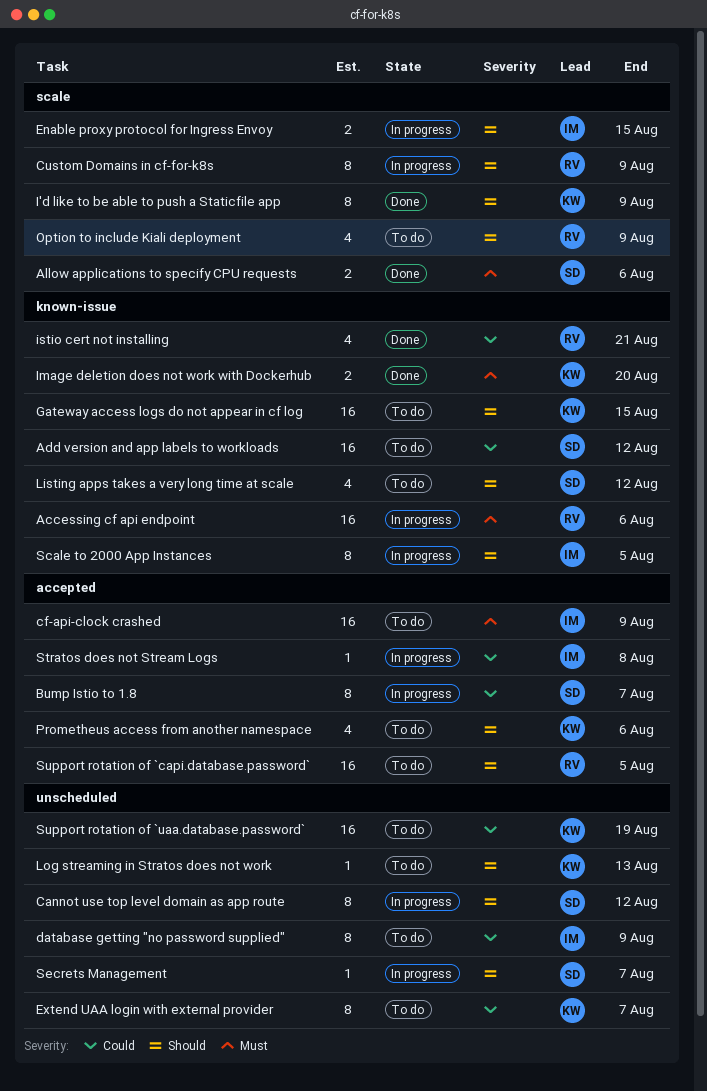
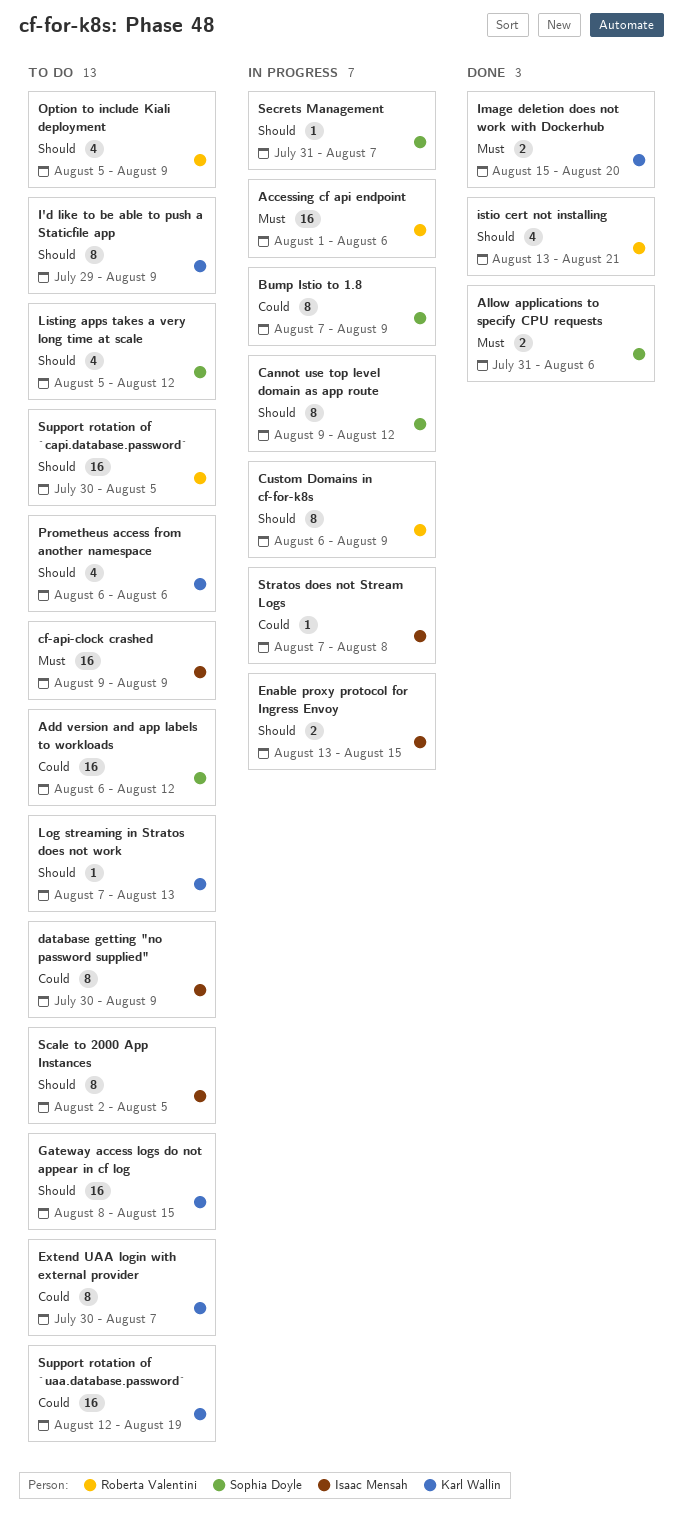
Bump Istio to 1.8, due: Aug 7 -> Aug 9
I'd like to be able to push a Staticfile app, status: Done -> To do
istio cert not installing, priority: Could -> Should
Scale to 2000 App Instances, status: In progress -> To do

